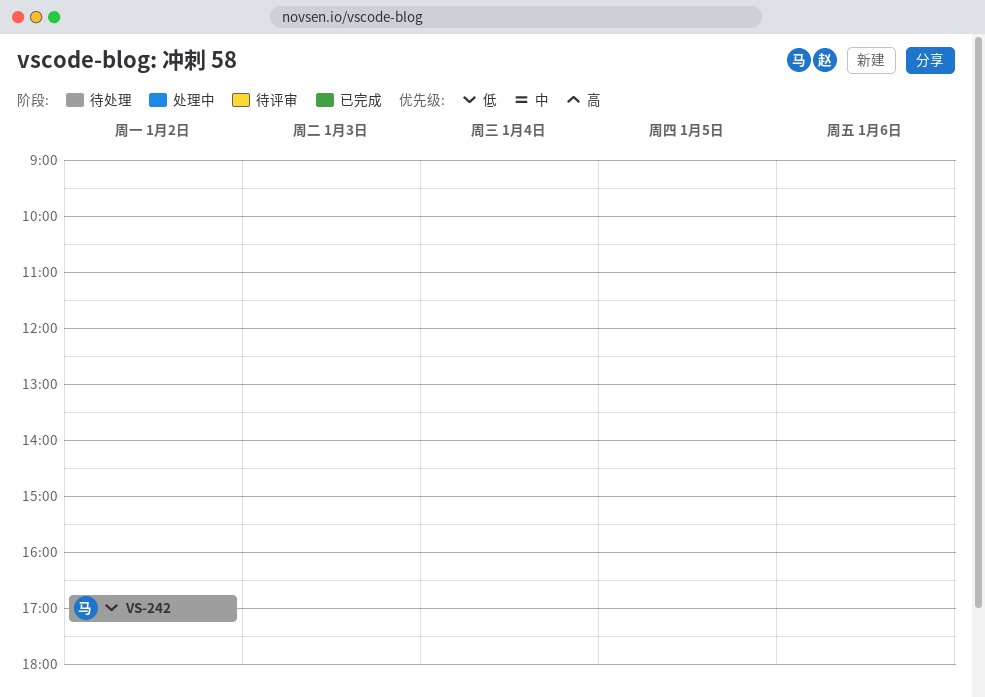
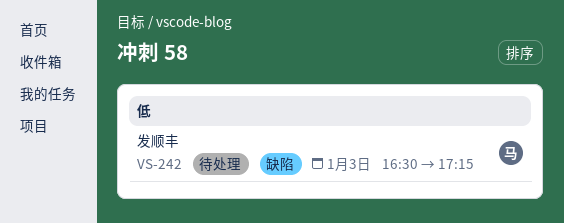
VS-242, day: Jan 2 -> Jan 3
VS-242, begins: 16:45 -> 16:30

